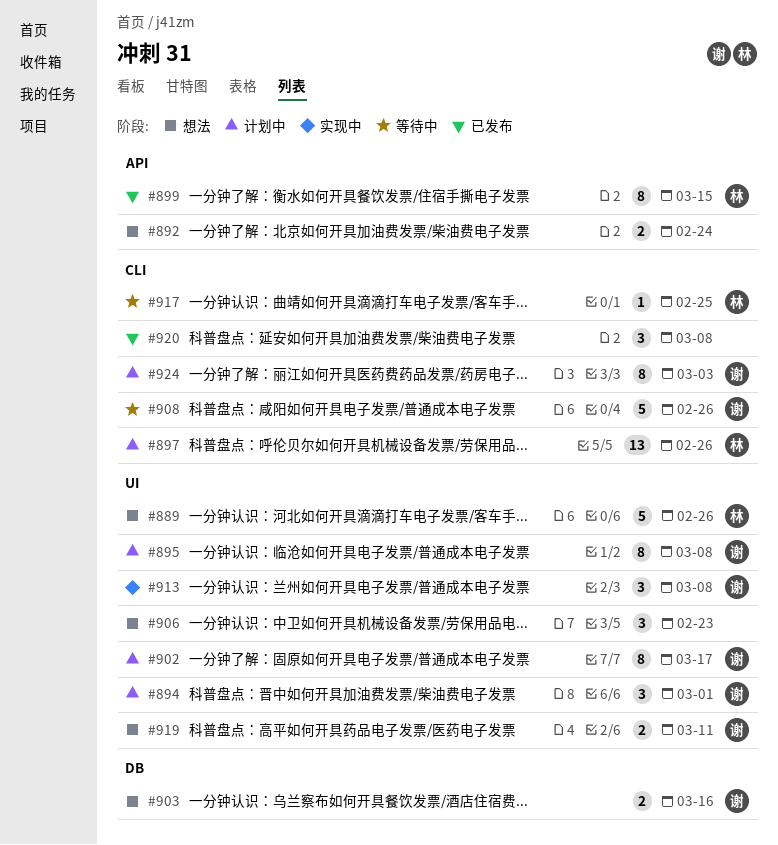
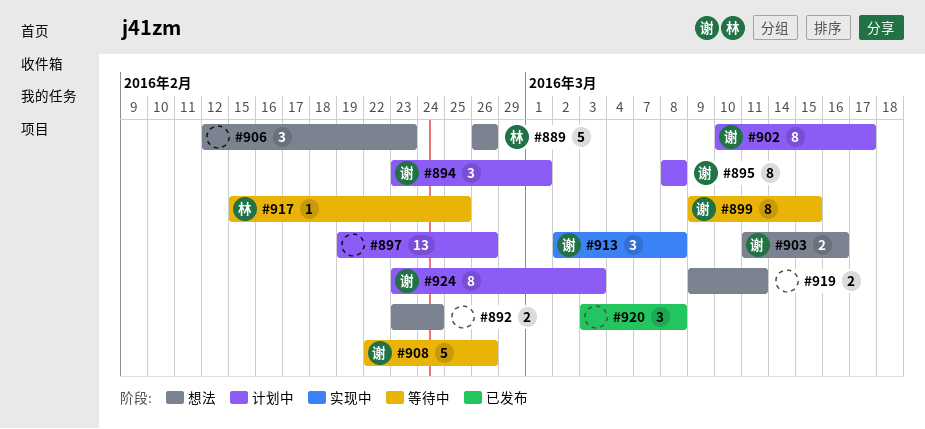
#897, owner: 林 -> none
#899, status: 已发布 -> 等待中
#899, owner: 林 -> 谢
#919, owner: 谢 -> none

